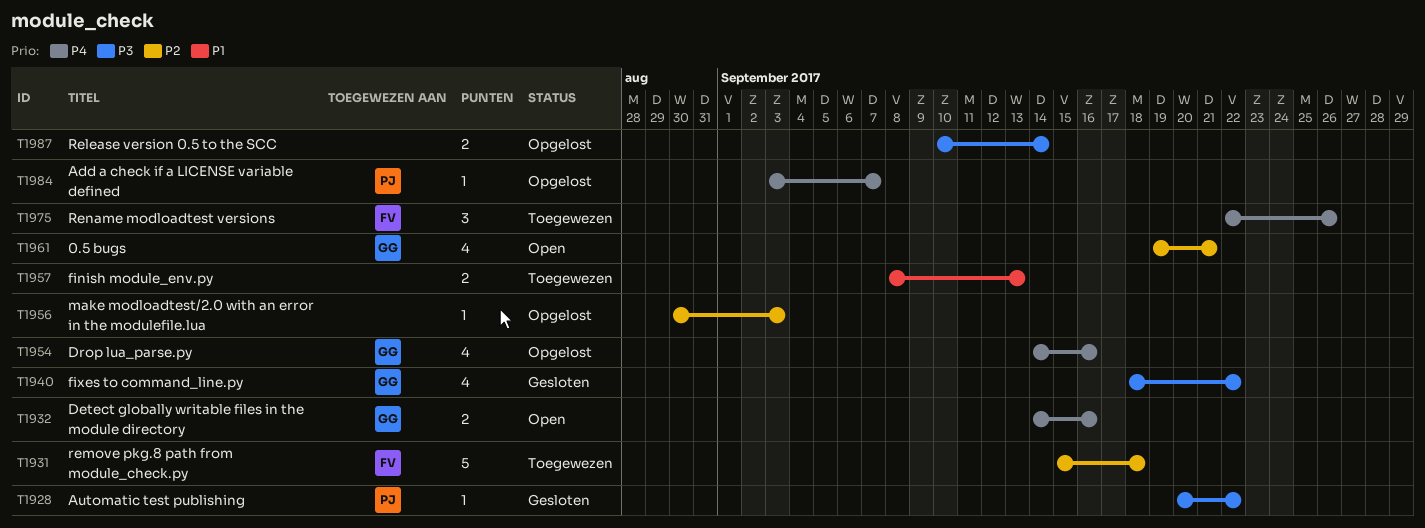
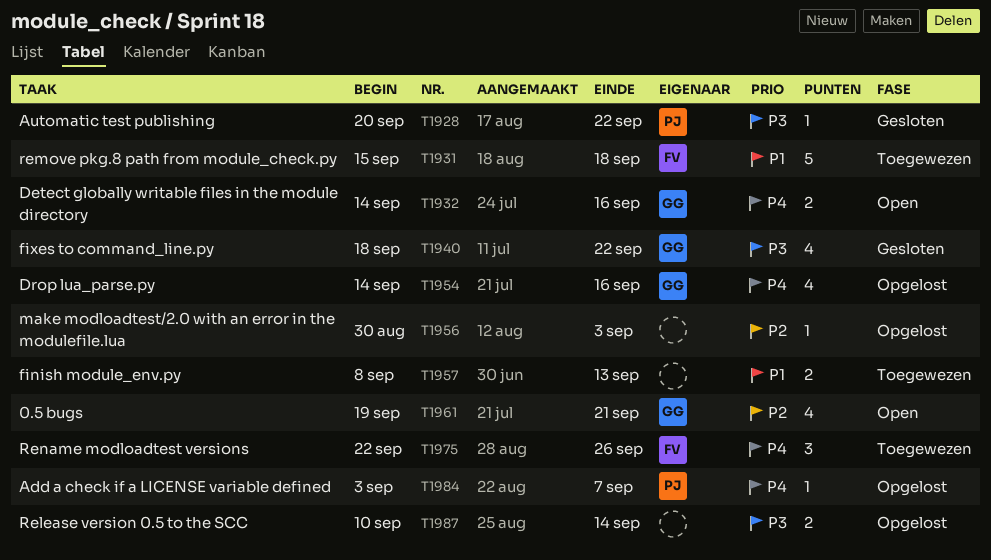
T1931, priority: P2 -> P1

